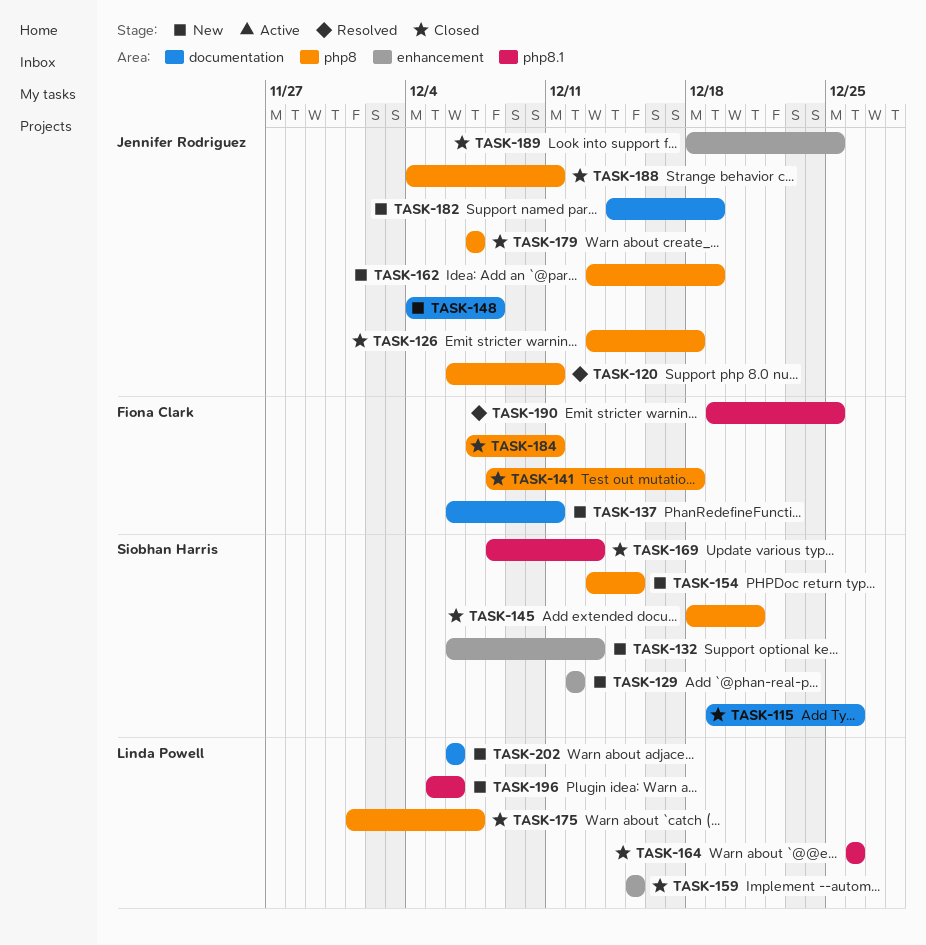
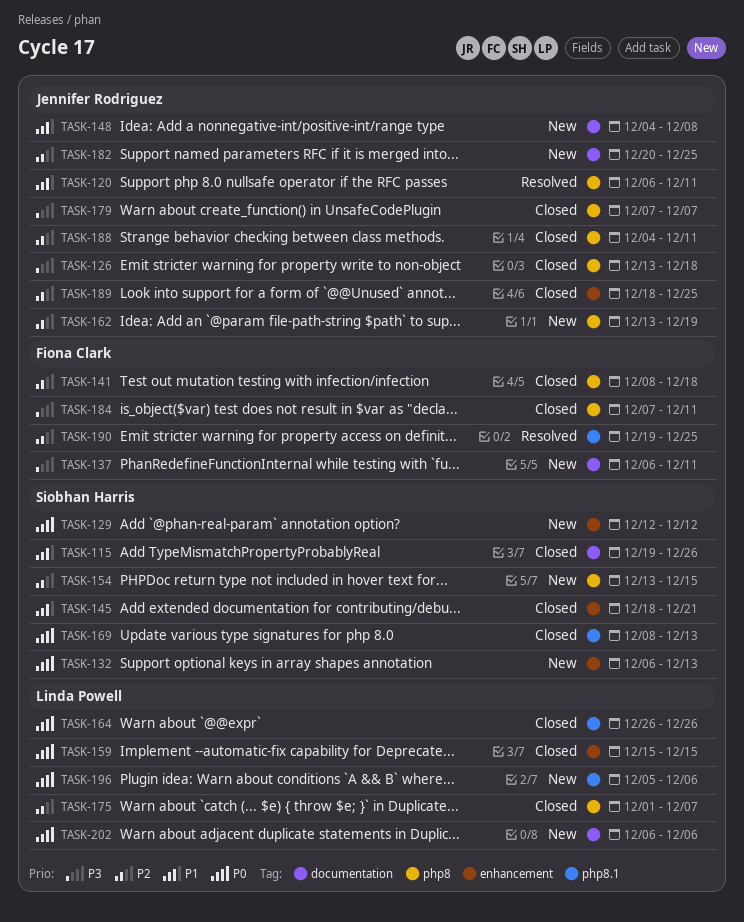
TASK-145, label: php8 -> enhancement
TASK-182, start: Dec 14 -> Dec 20
TASK-182, due: Dec 19 -> Dec 25

